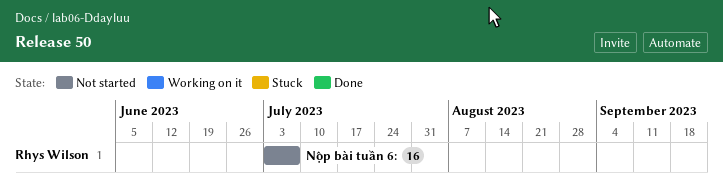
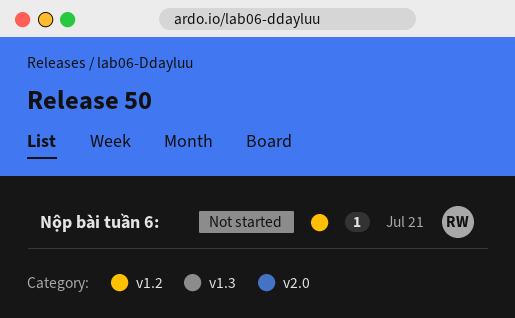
Nộp bài tuần 6:, estimate: 16 -> 1
Nộp bài tuần 6:, due: Jul 7 -> Jul 21

